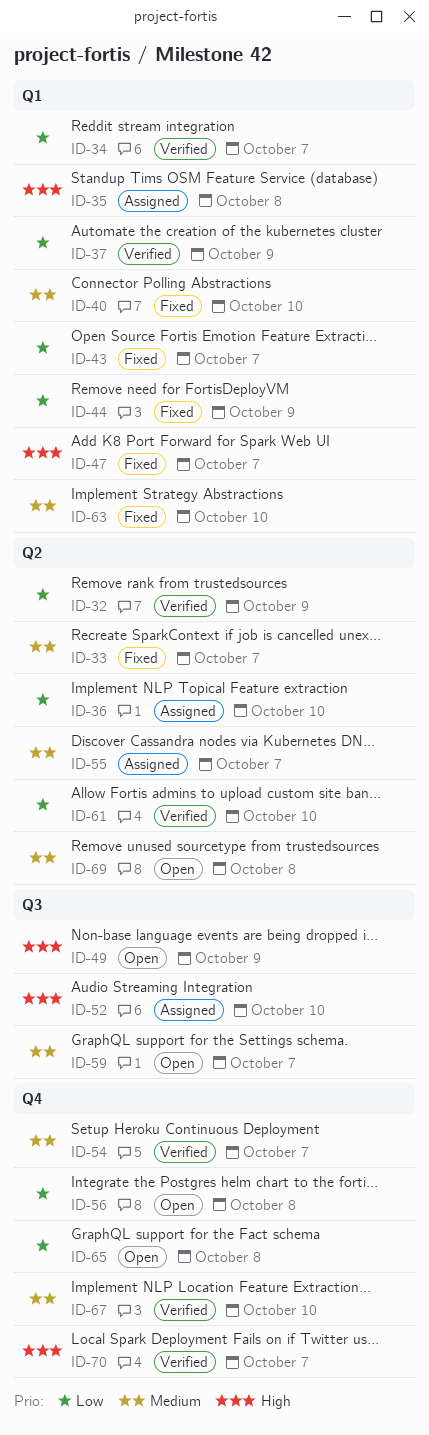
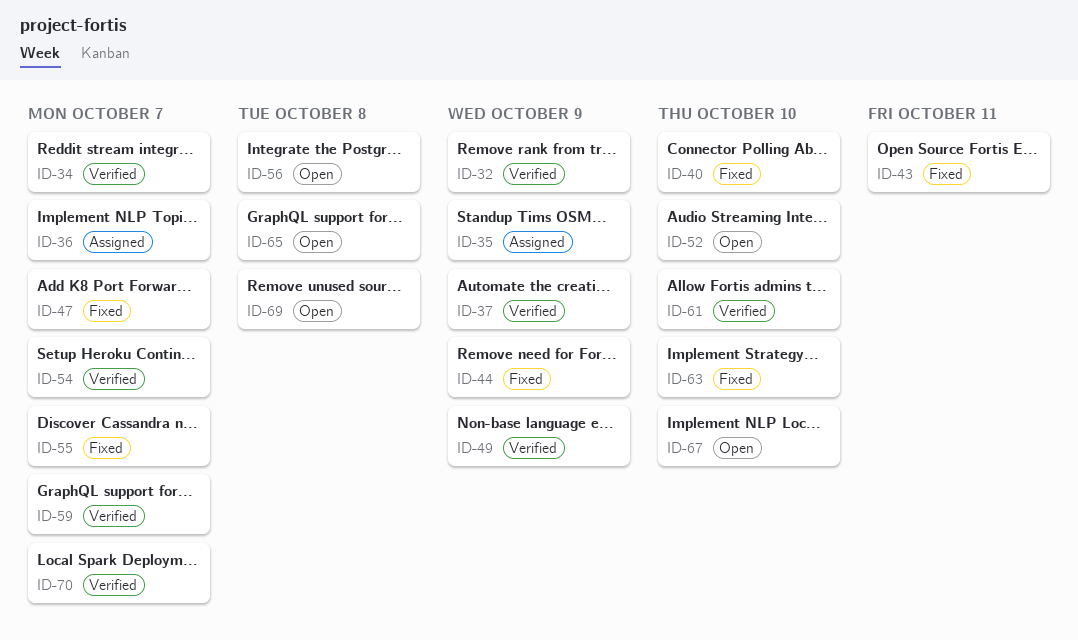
ID-33: present -> none
ID-35, due: Oct 8 -> Oct 9
ID-36, due: Oct 10 -> Oct 7
ID-43, due: Oct 7 -> Oct 11
ID-49, status: Open -> Verified
ID-52, status: Assigned -> Open
ID-55, status: Assigned -> Fixed
ID-59, status: Open -> Verified
ID-67, status: Verified -> Open

